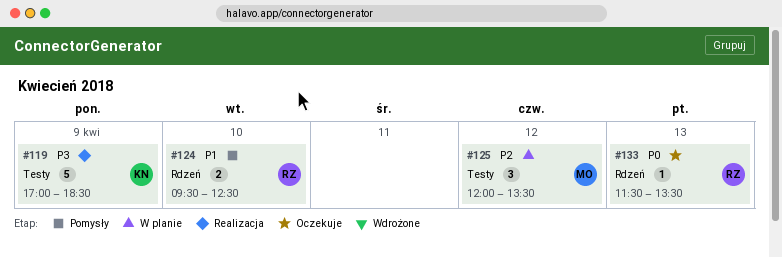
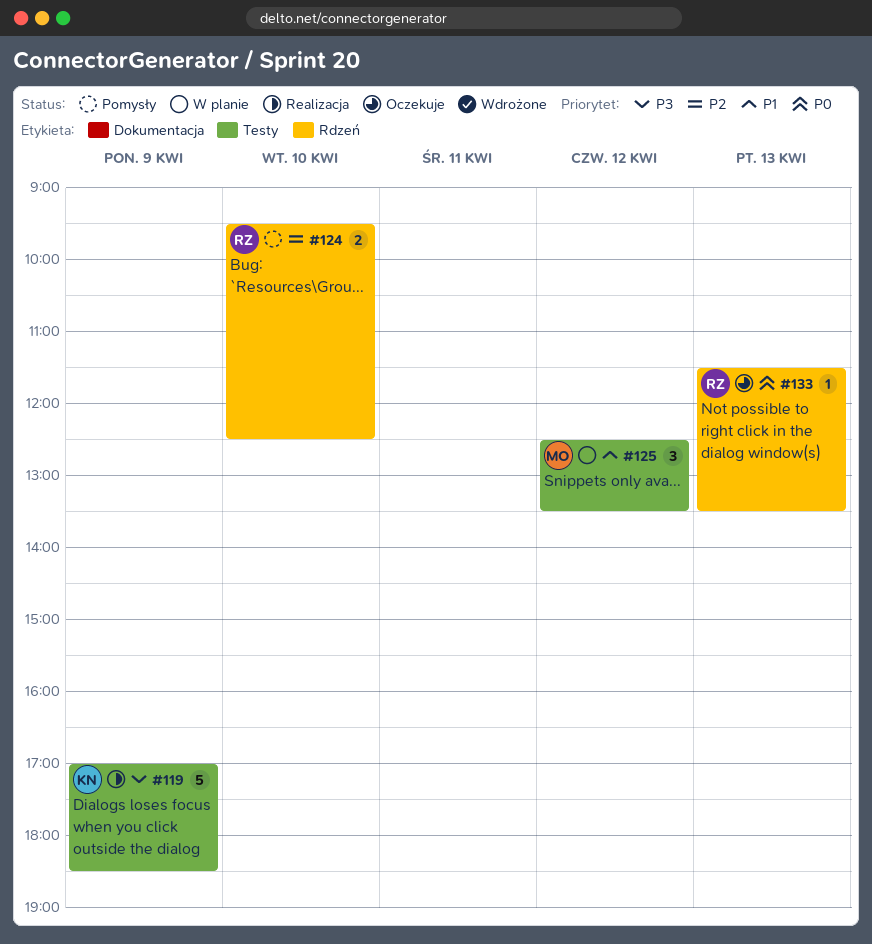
#124, priority: P1 -> P2
#125, priority: P2 -> P1
#125, begins: 12:00 -> 12:30

